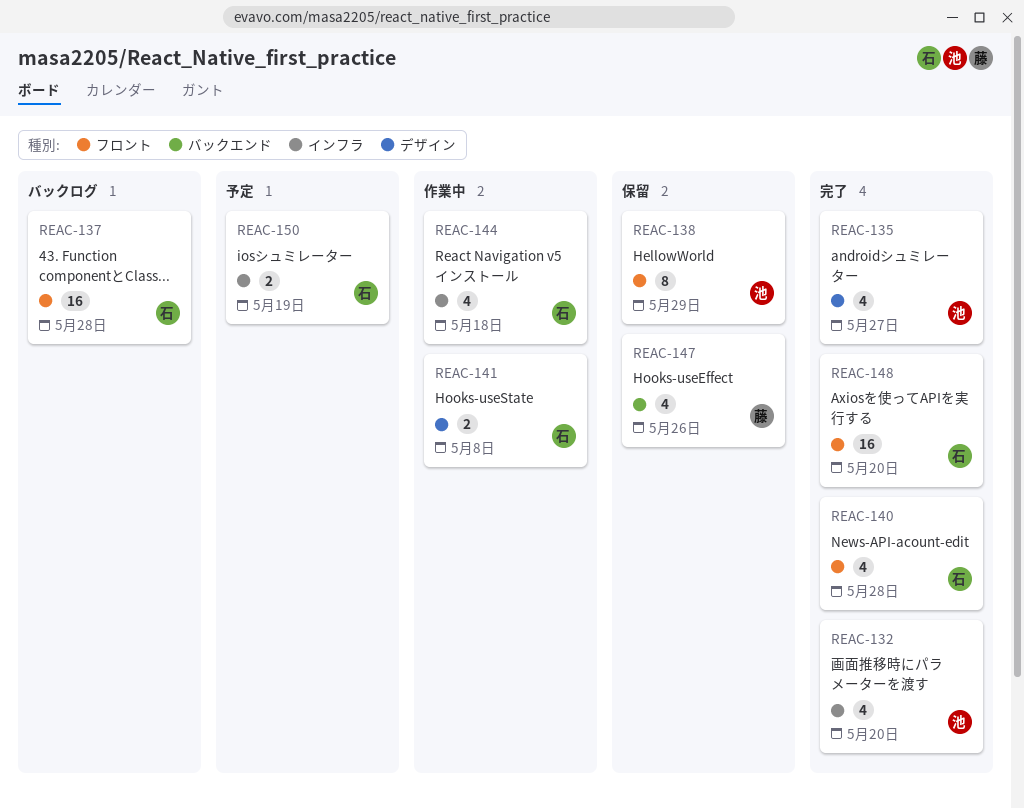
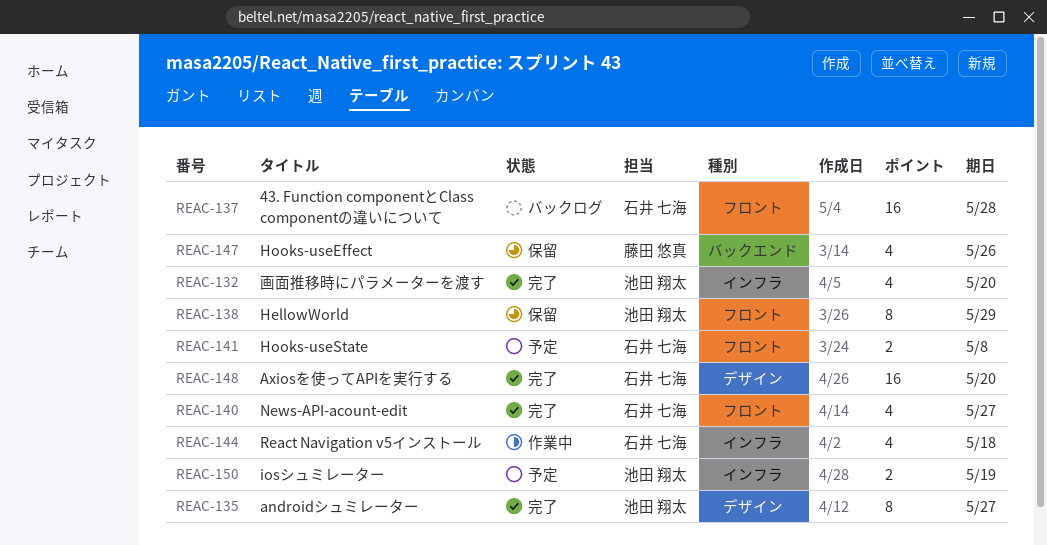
REAC-135, estimate: 4 -> 8
REAC-140, due: May 28 -> May 27
REAC-141, status: 作業中 -> 予定
REAC-141, label: デザイン -> フロント
REAC-148, label: フロント -> デザイン
REAC-150, owner: 石井 七海 -> 池田 翔太

